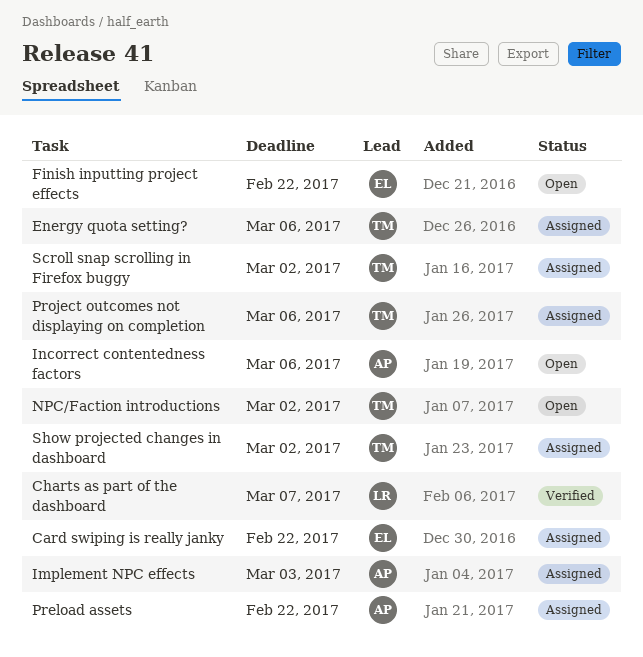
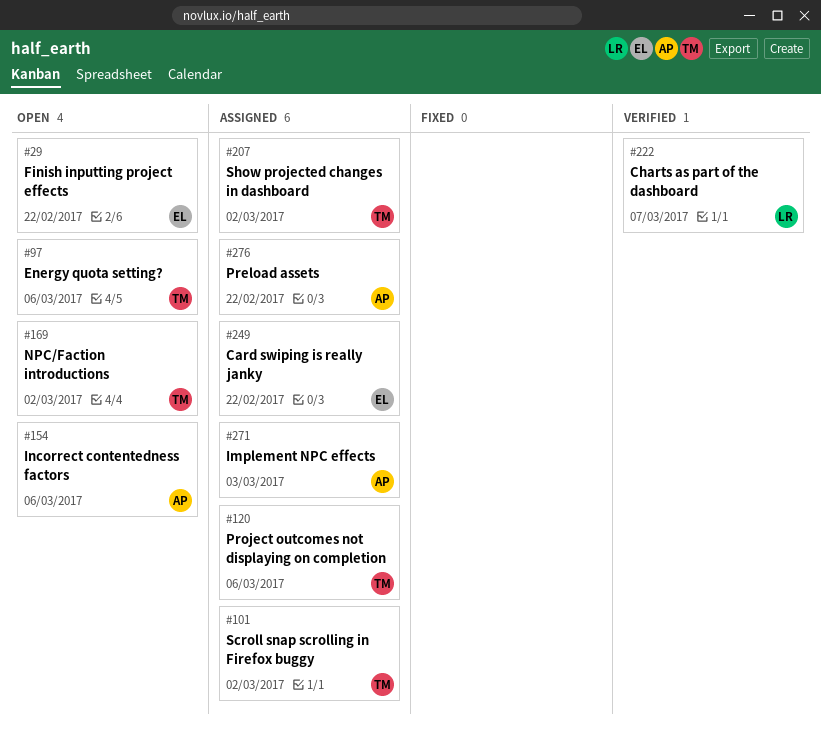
Energy quota setting?, status: Assigned -> Open

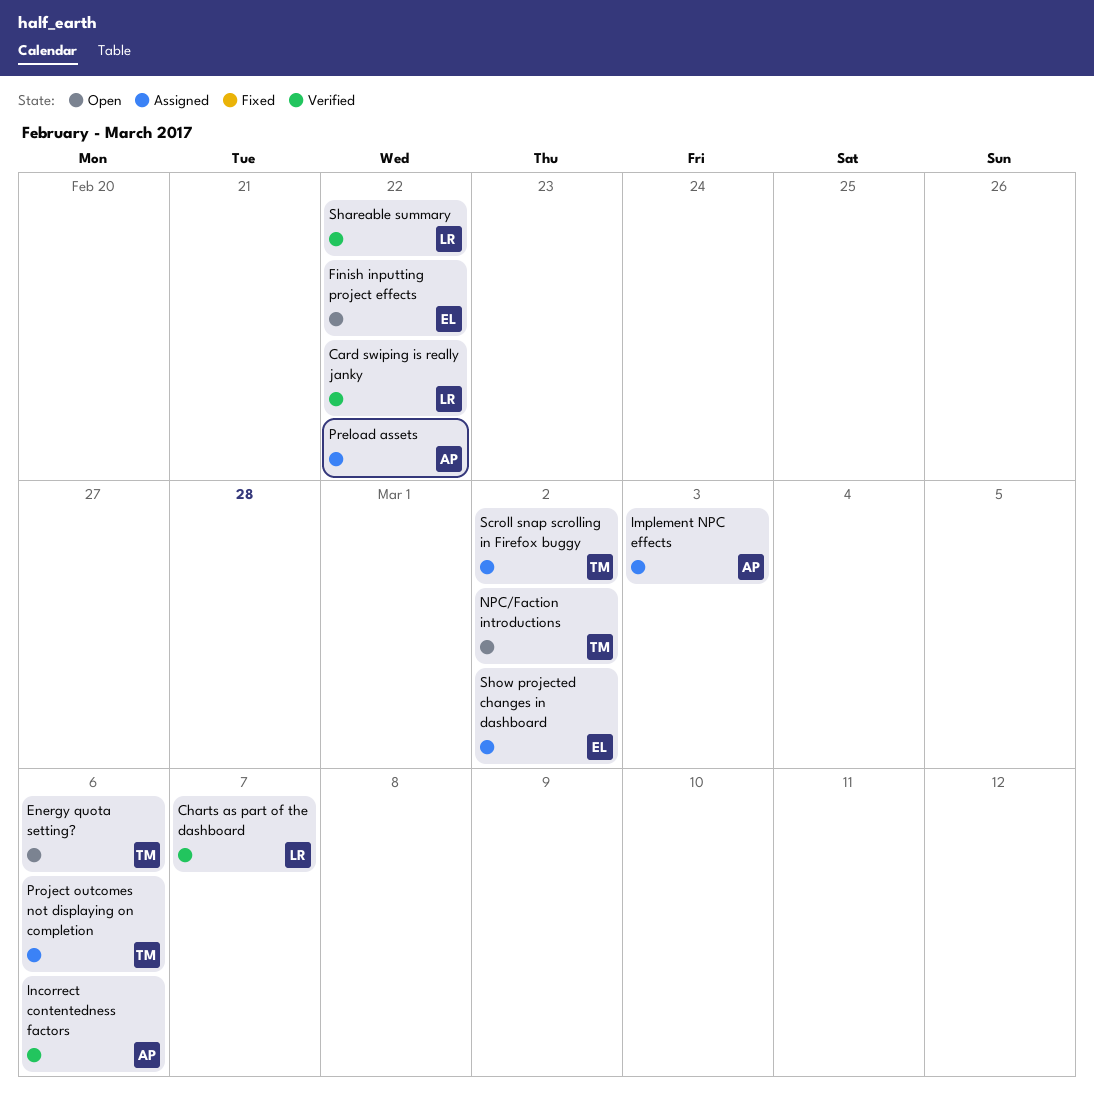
Card swiping is really janky, status: Assigned -> Verified
Card swiping is really janky, owner: EL -> LR
Incorrect contentedness factors, status: Open -> Verified
Shareable summary: none -> present
Show projected changes in dashboard, owner: TM -> EL

